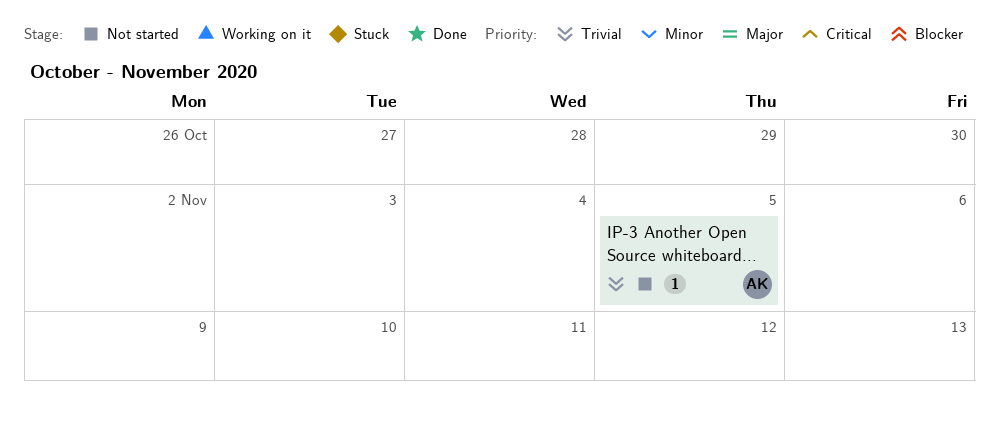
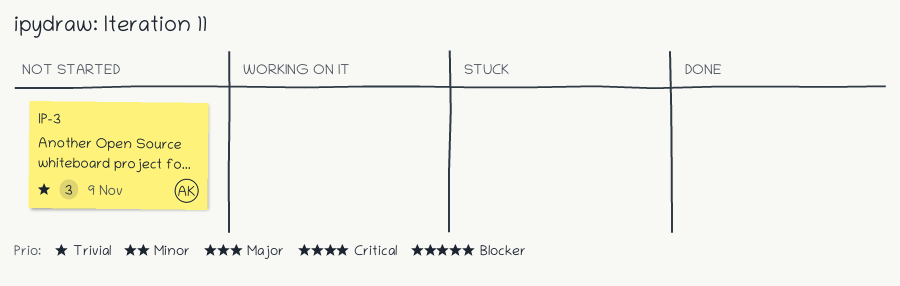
IP-3, estimate: 1 -> 3
IP-3, due: Nov 5 -> Nov 9

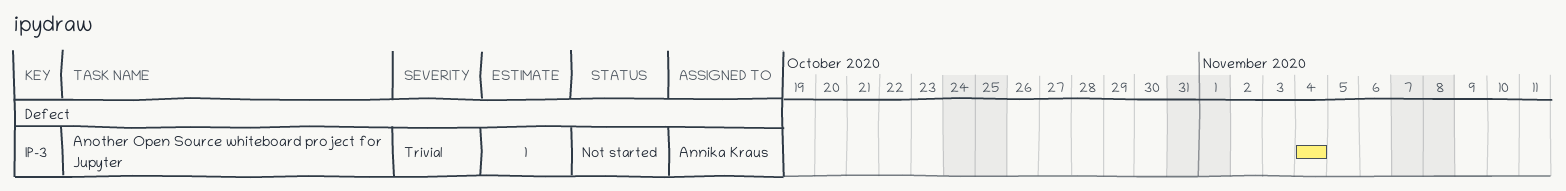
IP-3, estimate: 3 -> 1
IP-3, due: Nov 9 -> Nov 4

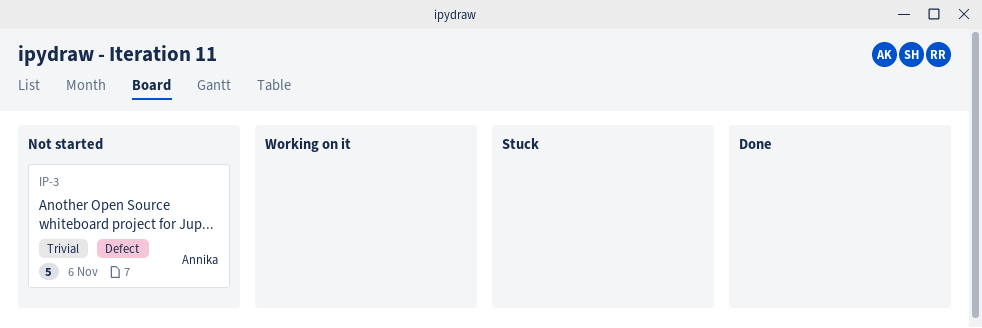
IP-3, estimate: 1 -> 5
IP-3, due: Nov 4 -> Nov 6

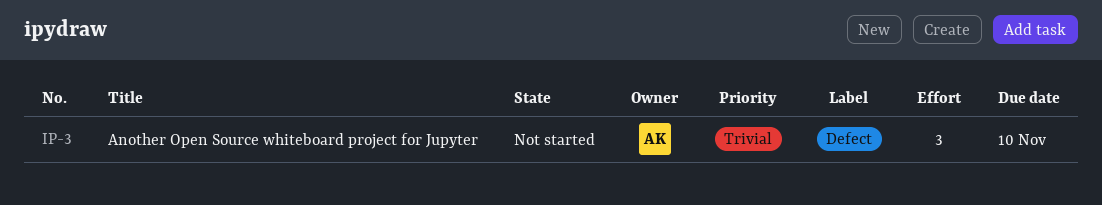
IP-3, estimate: 5 -> 3
IP-3, due: Nov 6 -> Nov 10

